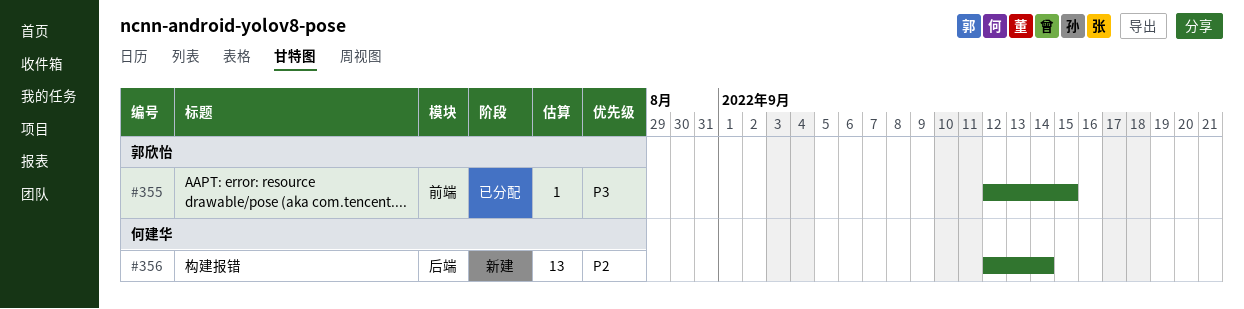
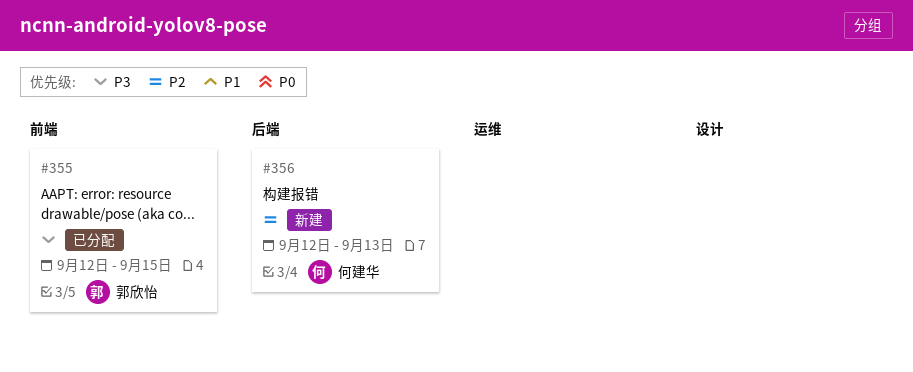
#356, due: Sep 14 -> Sep 13

